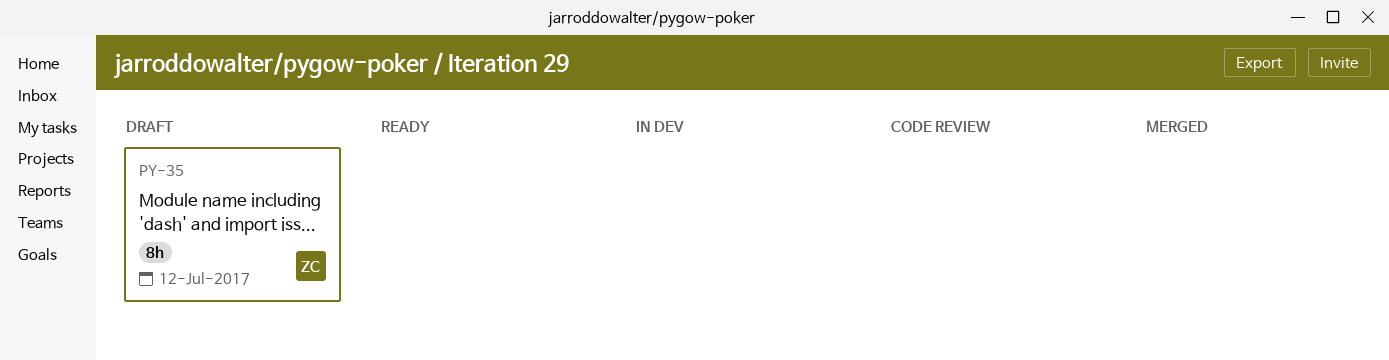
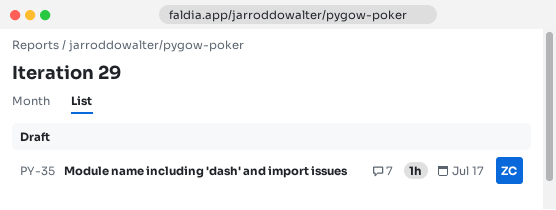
PY-35, estimate: 8h -> 1h
PY-35, due: Jul 12 -> Jul 17

